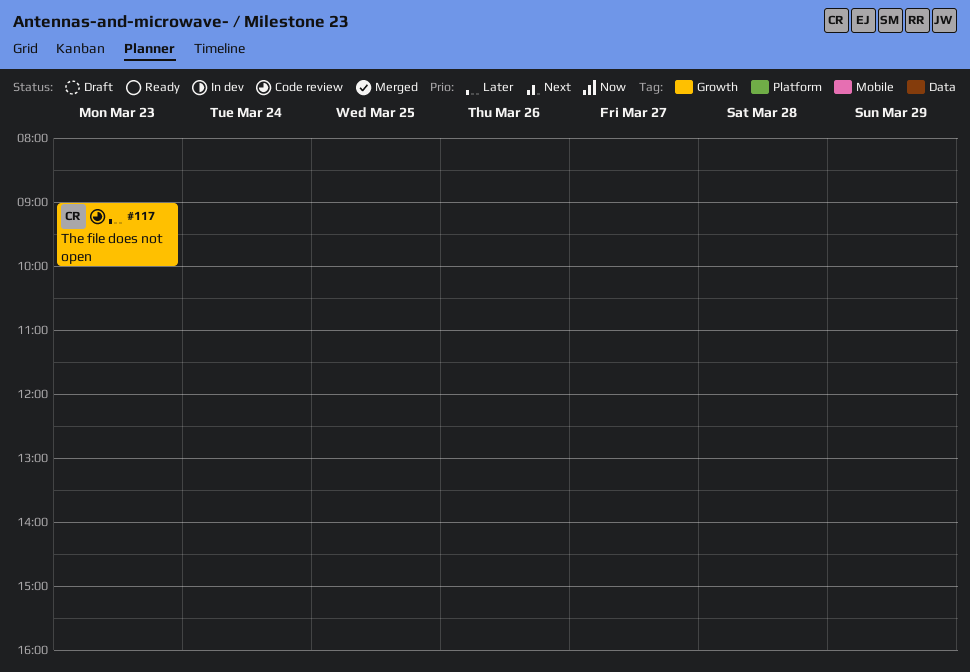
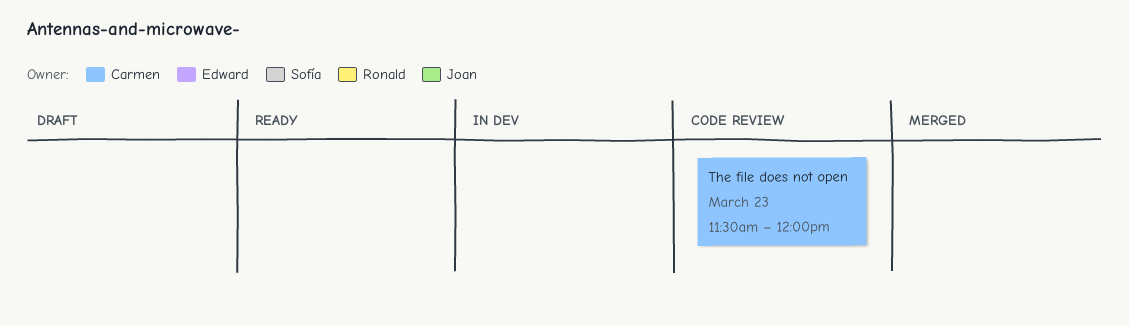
The file does not open, begins: 09:00 -> 11:30
The file does not open, ends: 10:00 -> 12:00

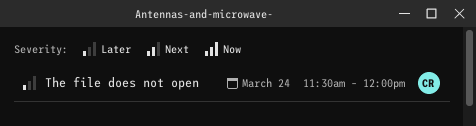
The file does not open, day: Mar 23 -> Mar 24

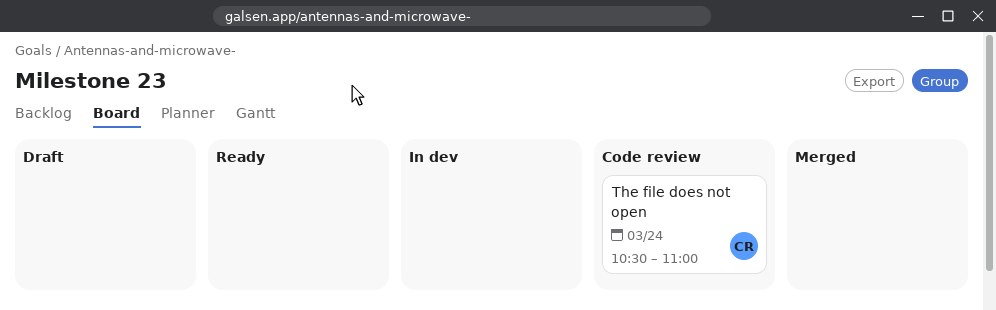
The file does not open, begins: 11:30 -> 10:30
The file does not open, ends: 12:00 -> 11:00

